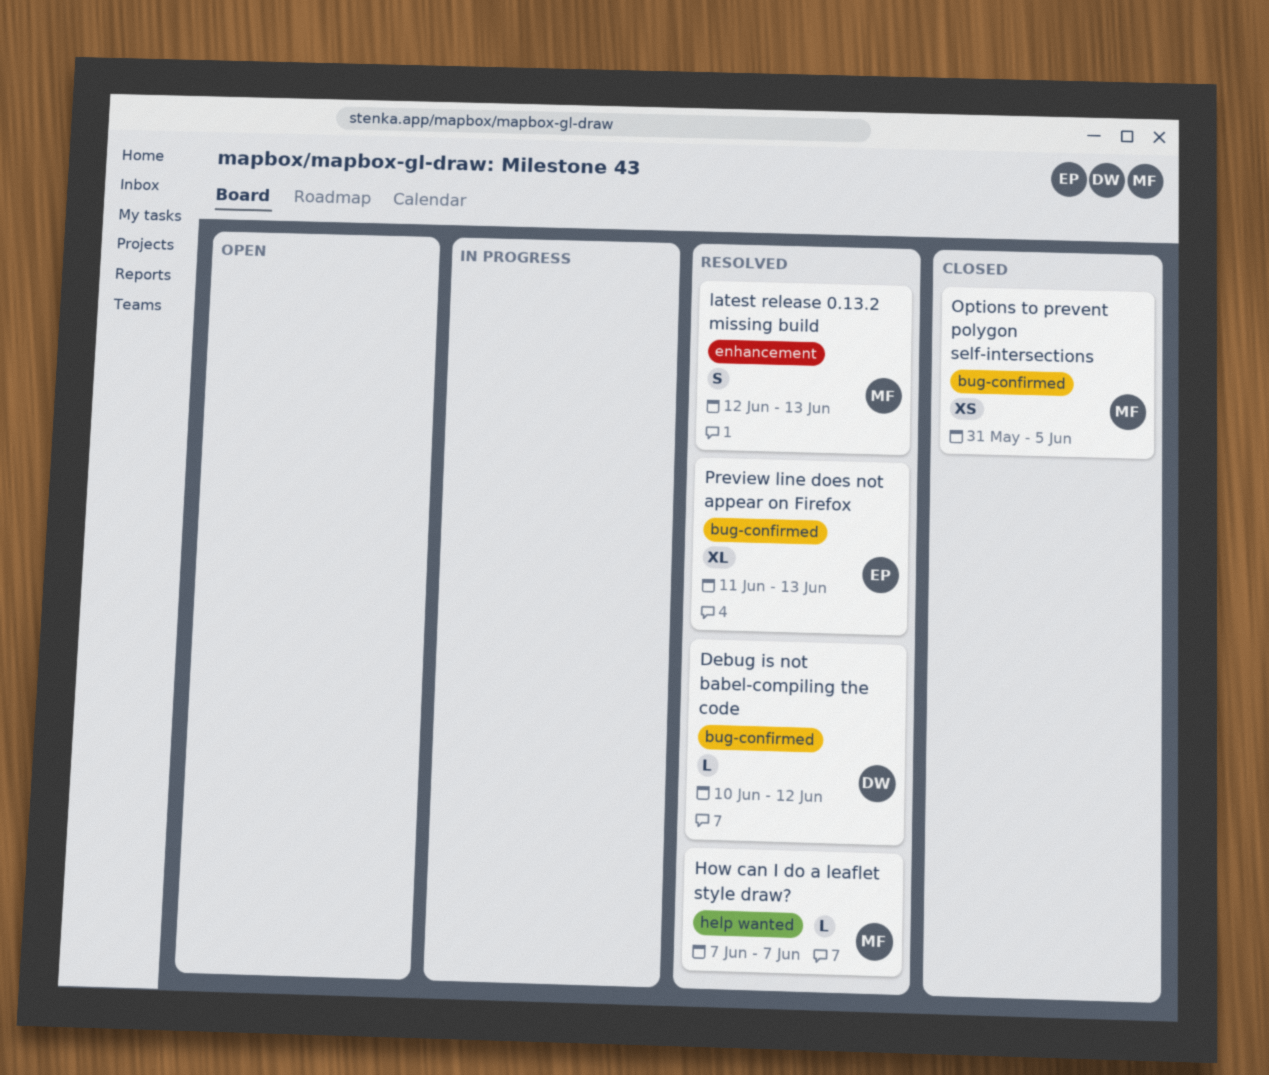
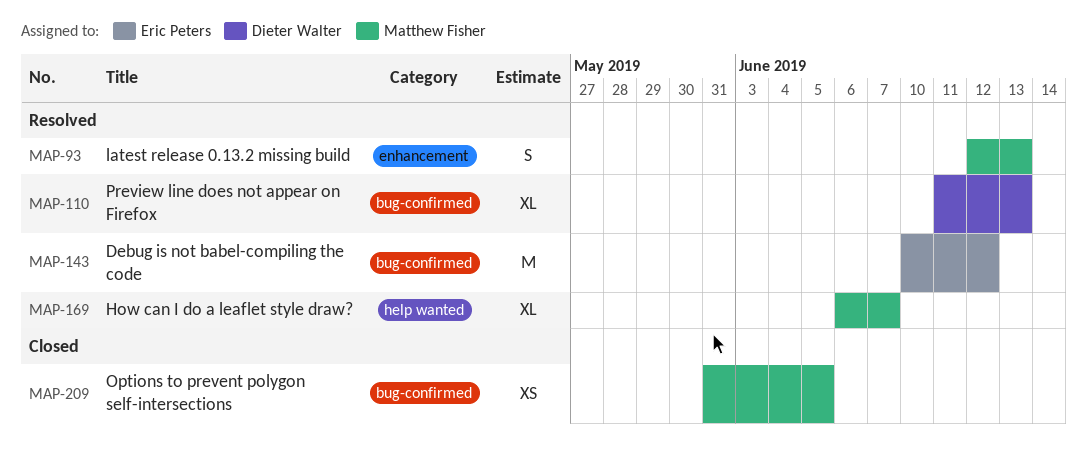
Debug is not babel-compiling the code, owner: Dieter Walter -> Eric Peters
Debug is not babel-compiling the code, estimate: L -> M
How can I do a leaflet style draw?, estimate: L -> XL
How can I do a leaflet style draw?, start: Jun 7 -> Jun 6
Preview line does not appear on Firefox, owner: Eric Peters -> Dieter Walter

